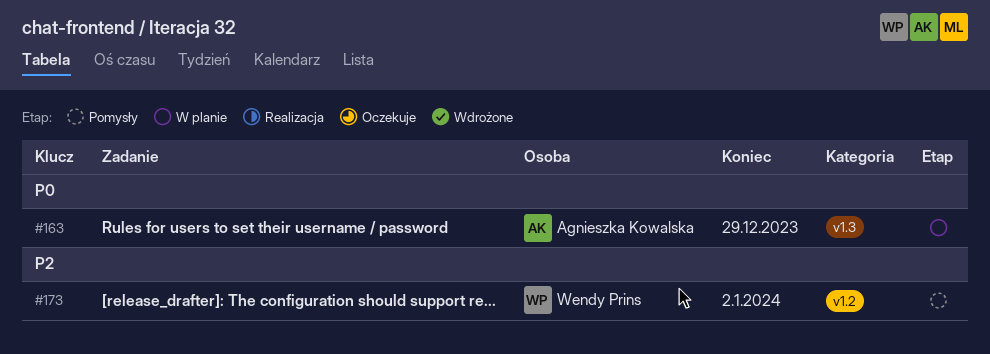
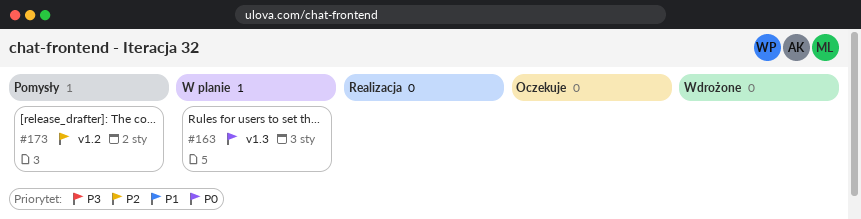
#163, due: Dec 29 -> Jan 3

